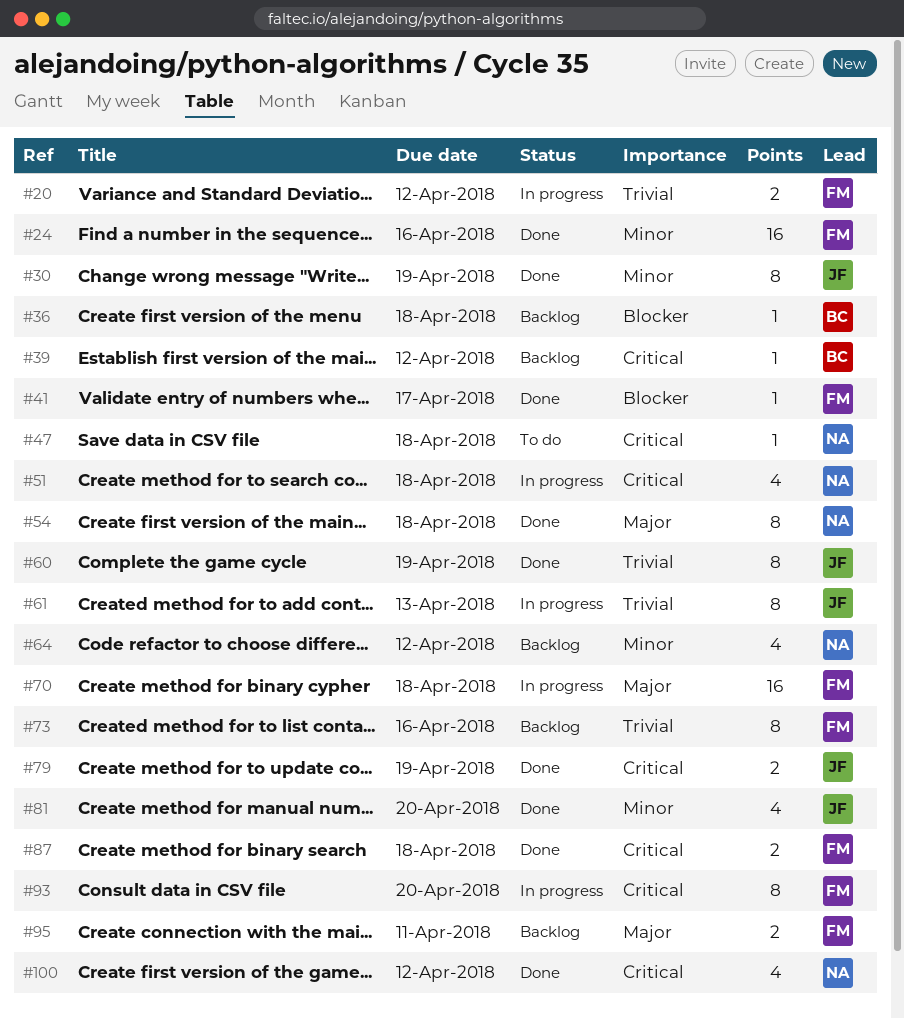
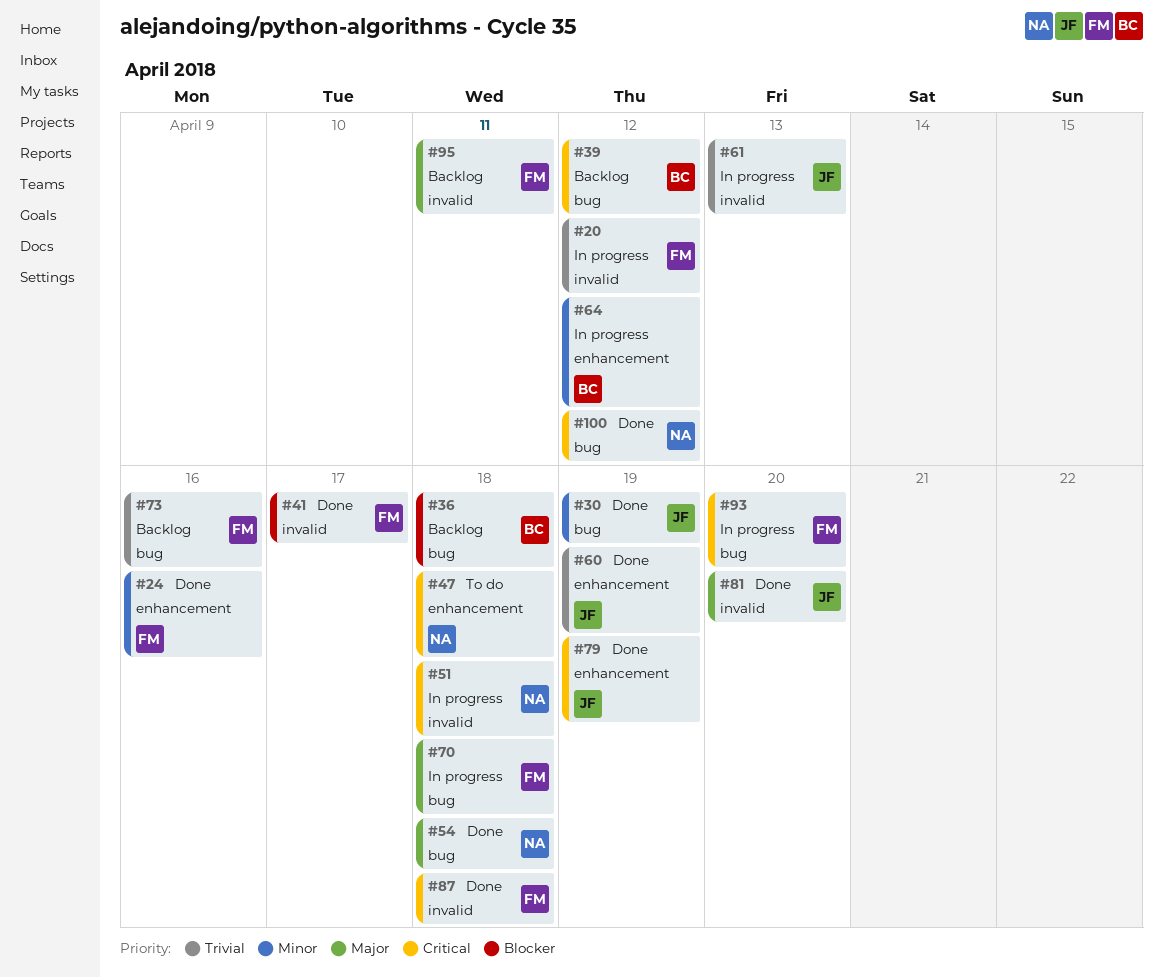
#64, status: Backlog -> In progress
#64, owner: NA -> BC
#81, priority: Minor -> Major

